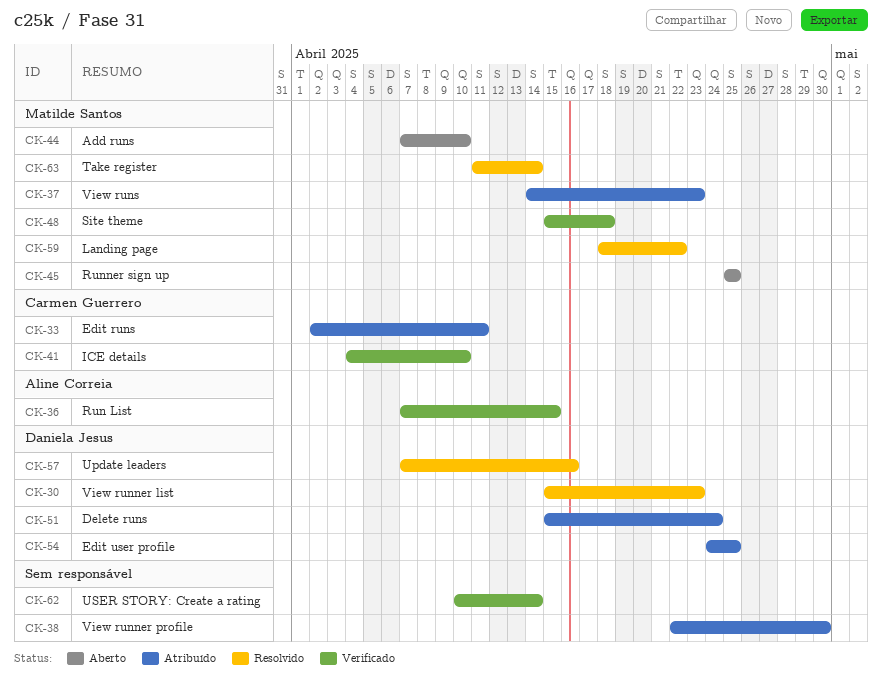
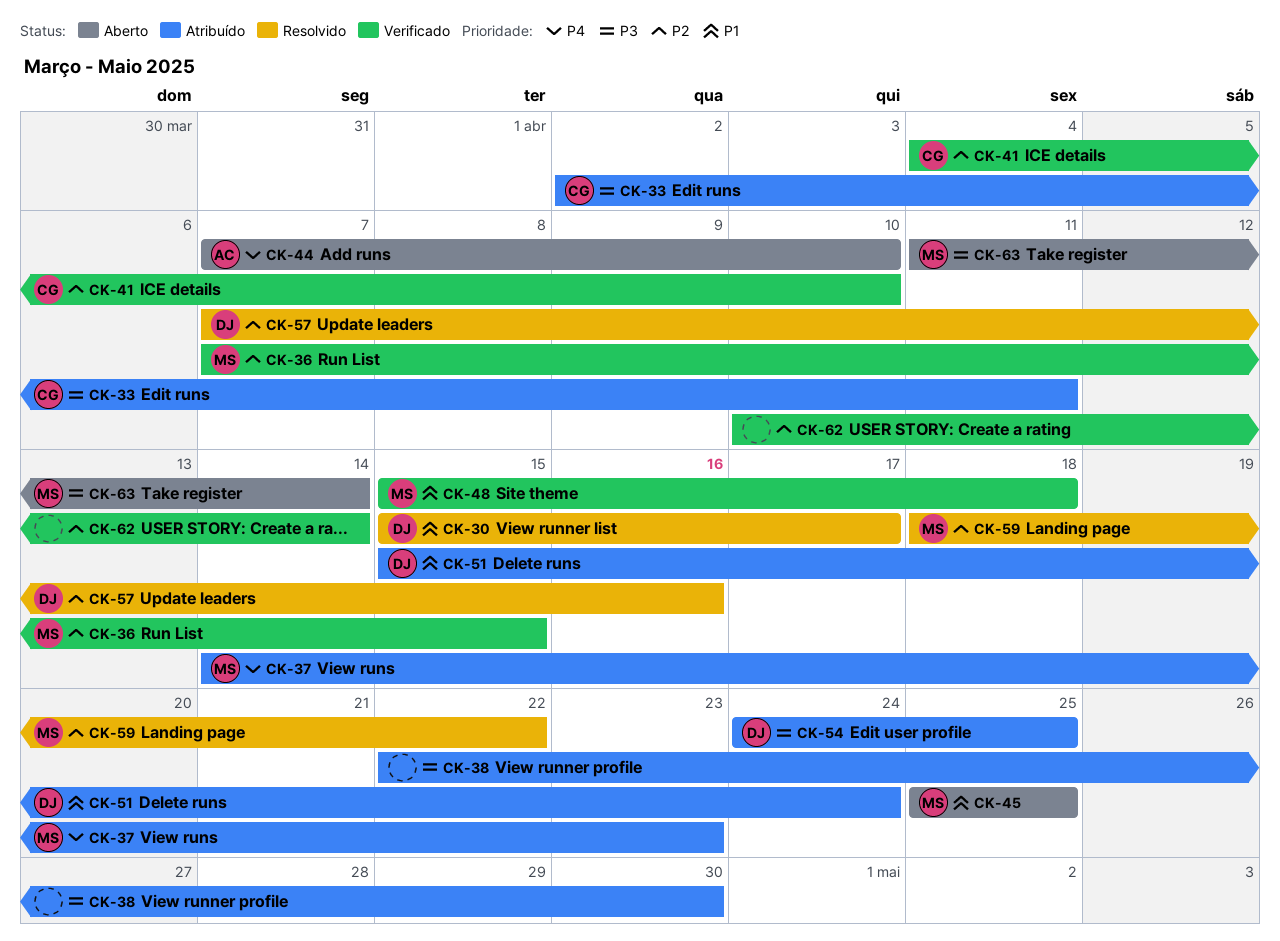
CK-30, due: Apr 23 -> Apr 17
CK-36, owner: Aline Correia -> Matilde Santos
CK-44, owner: Matilde Santos -> Aline Correia
CK-63, status: Resolvido -> Aberto

